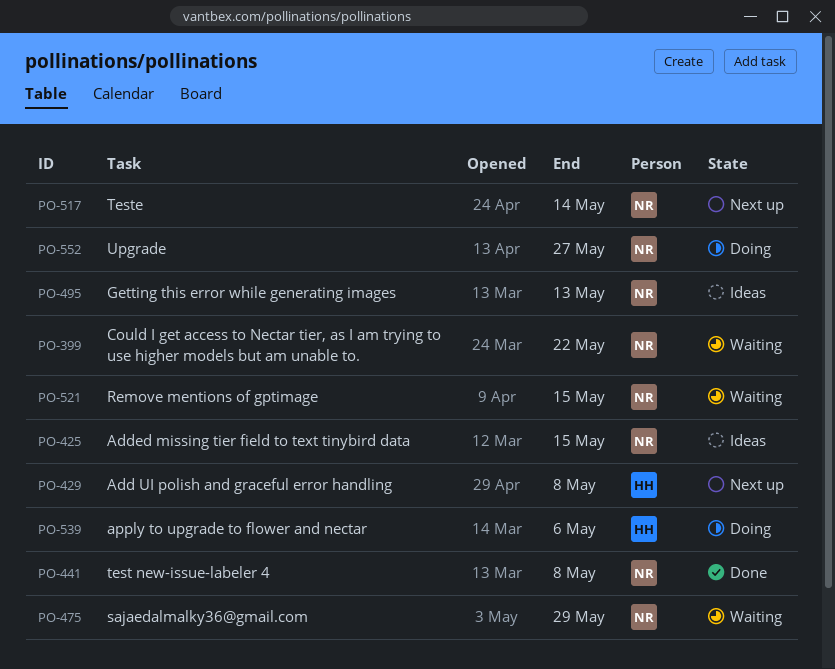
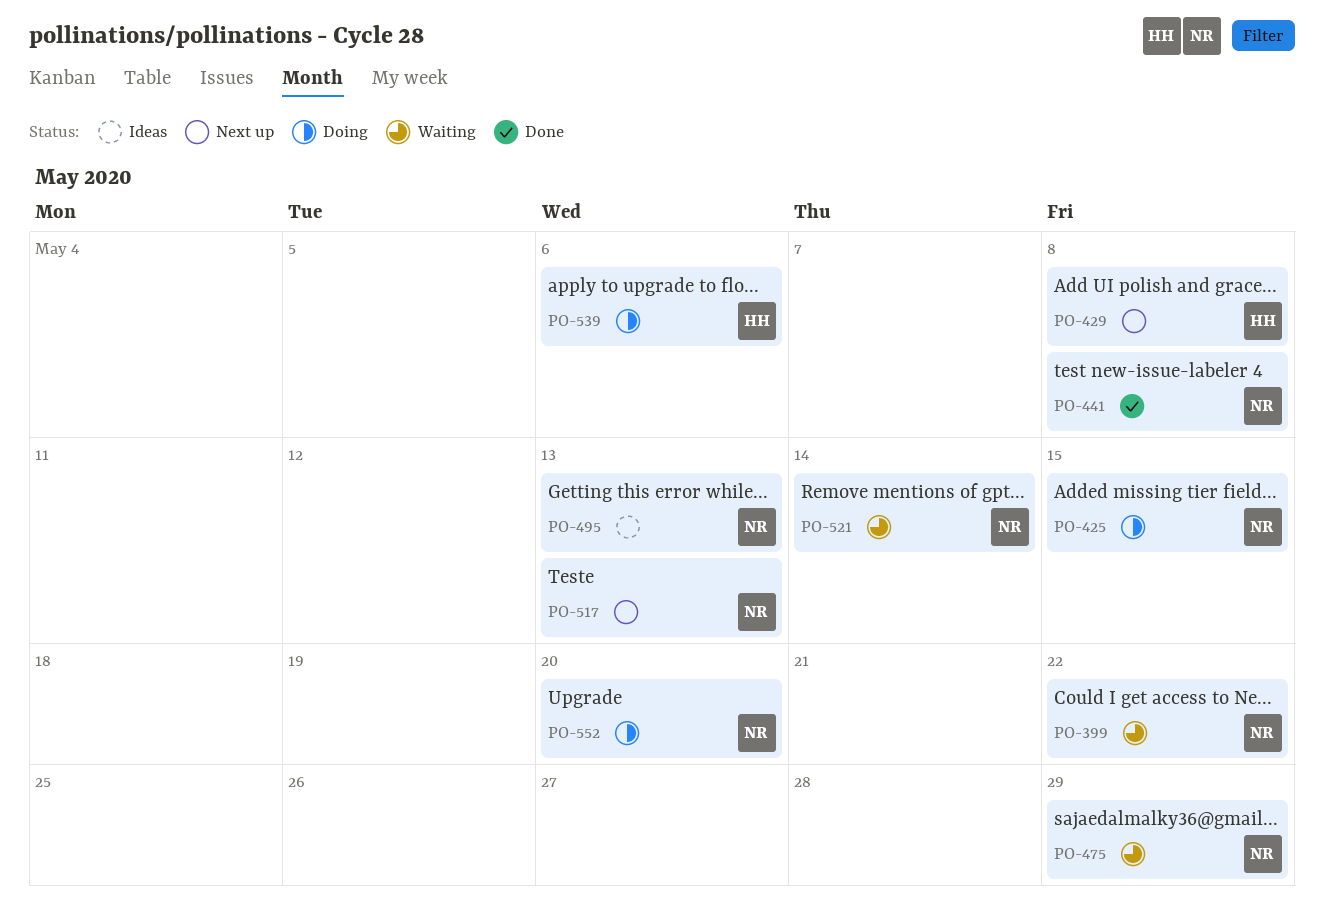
PO-425, status: Ideas -> Doing
PO-517, due: May 14 -> May 13
PO-521, due: May 15 -> May 14
PO-552, due: May 27 -> May 20

